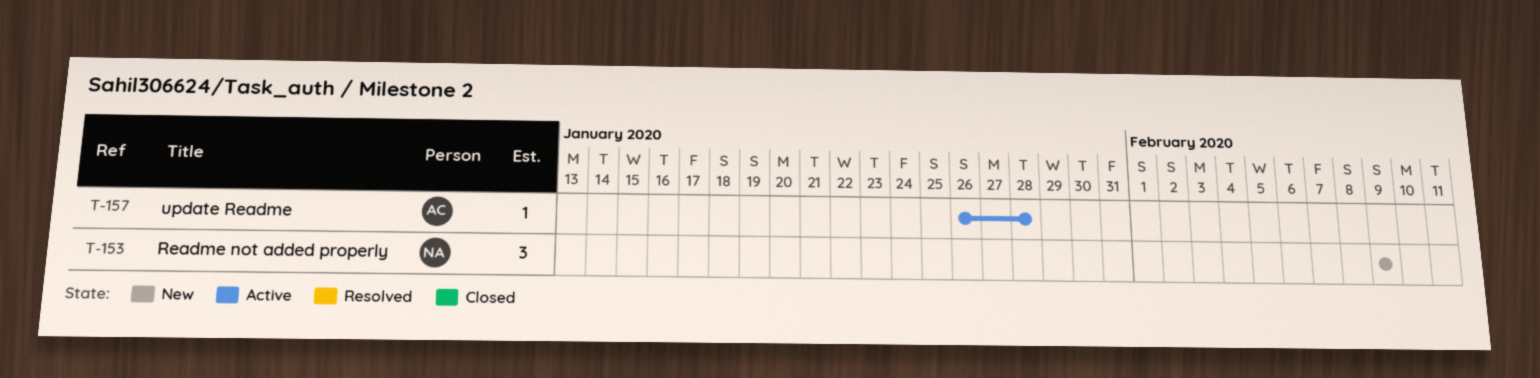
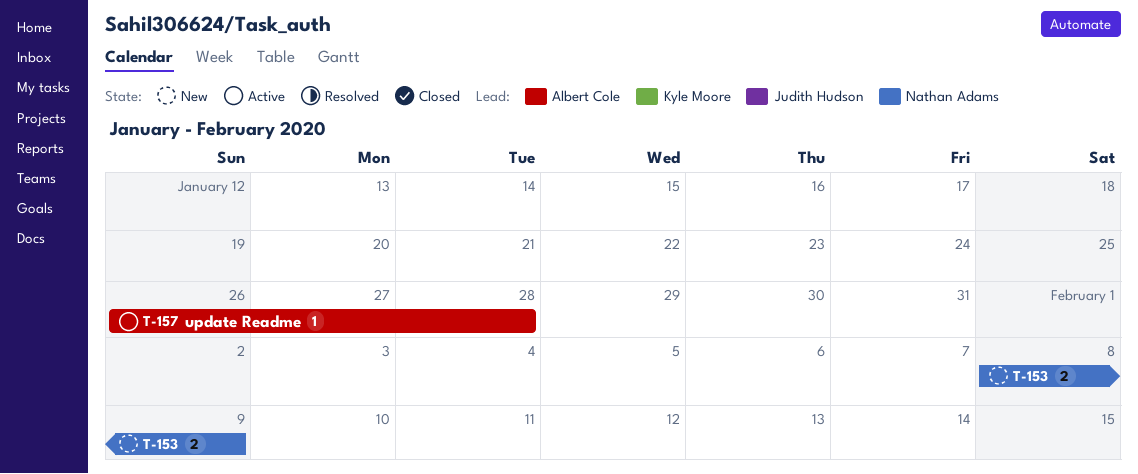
T-153, estimate: 3 -> 2
T-153, start: Feb 9 -> Feb 8

